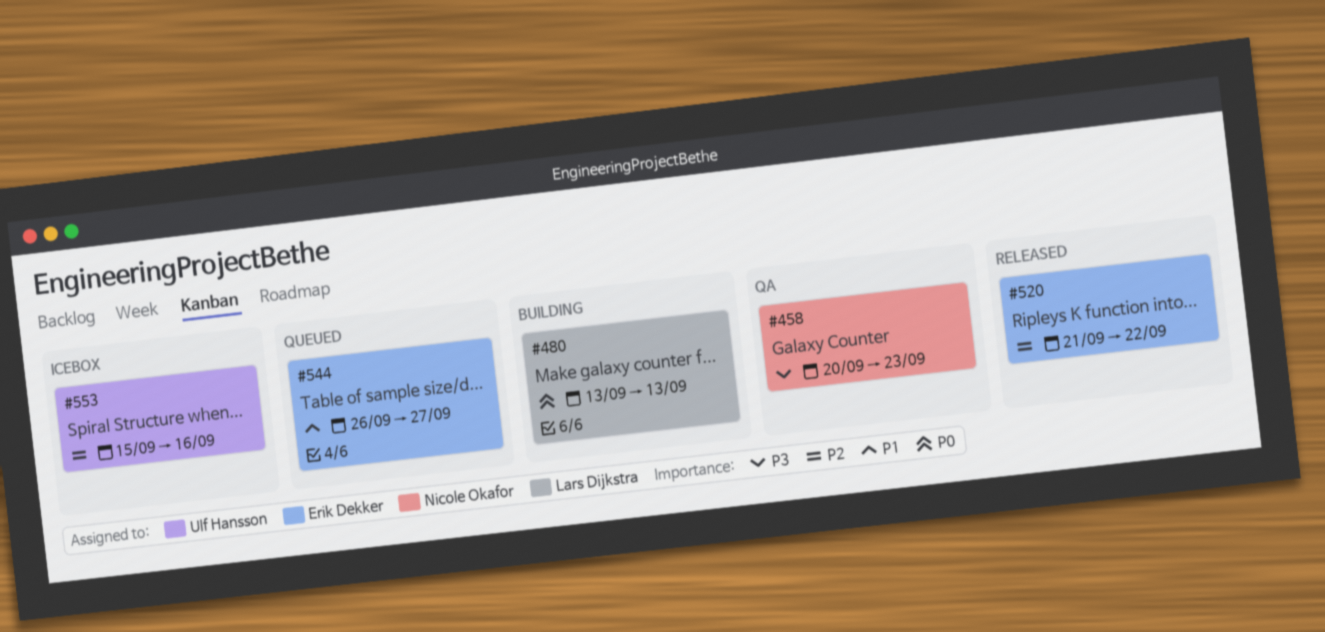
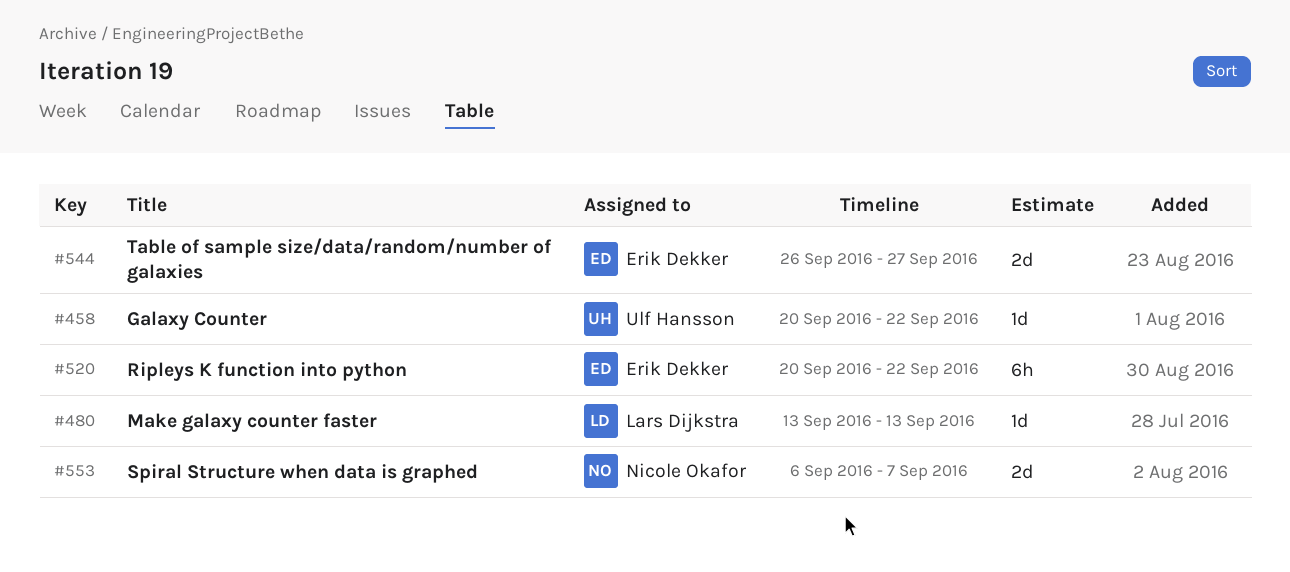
#458, owner: Nicole Okafor -> Ulf Hansson
#458, due: Sep 23 -> Sep 22
#520, start: Sep 21 -> Sep 20
#553, owner: Ulf Hansson -> Nicole Okafor
#553, start: Sep 15 -> Sep 6
#553, due: Sep 16 -> Sep 7

